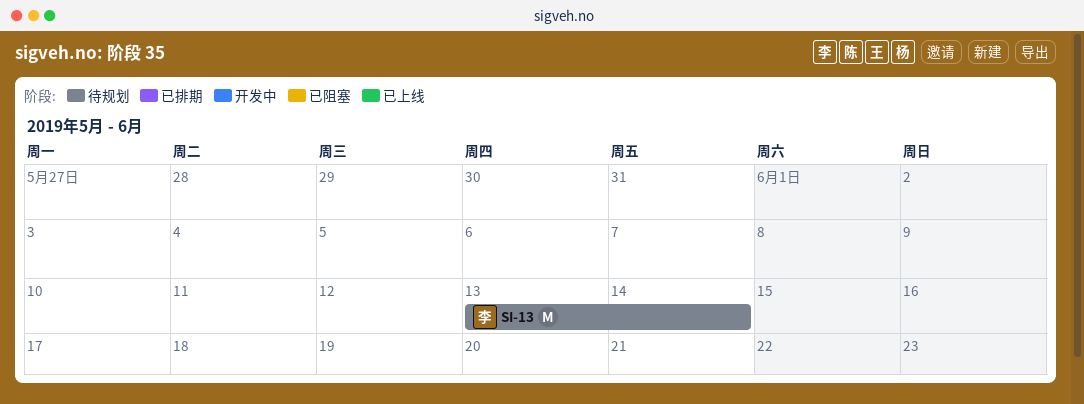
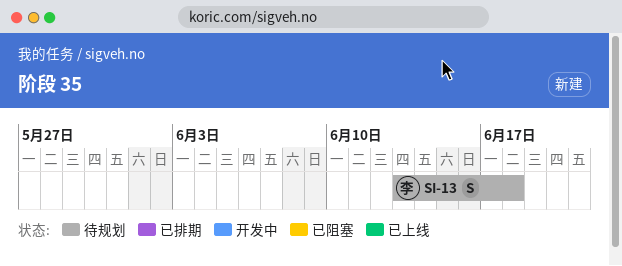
SI-13, estimate: M -> S
SI-13, due: Jun 14 -> Jun 18

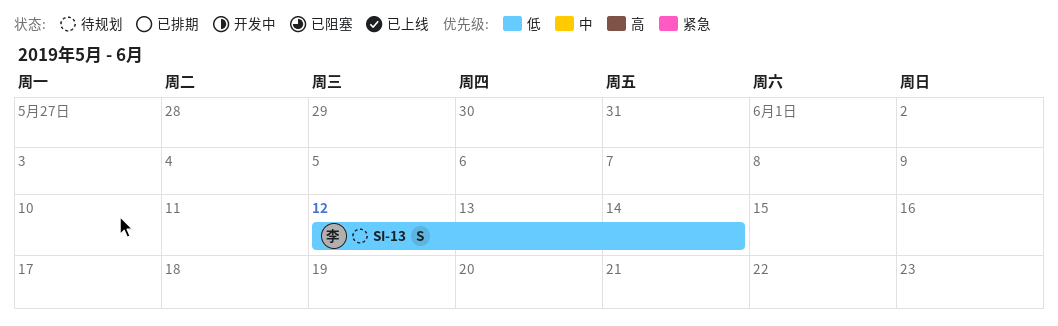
SI-13, start: Jun 13 -> Jun 12
SI-13, due: Jun 18 -> Jun 14

